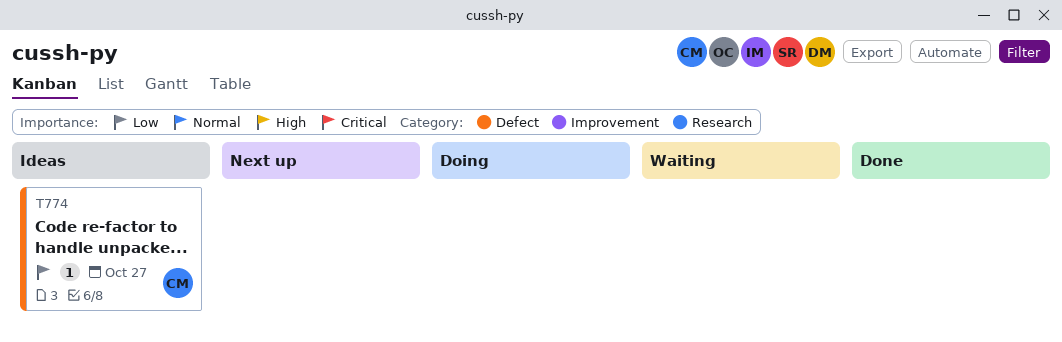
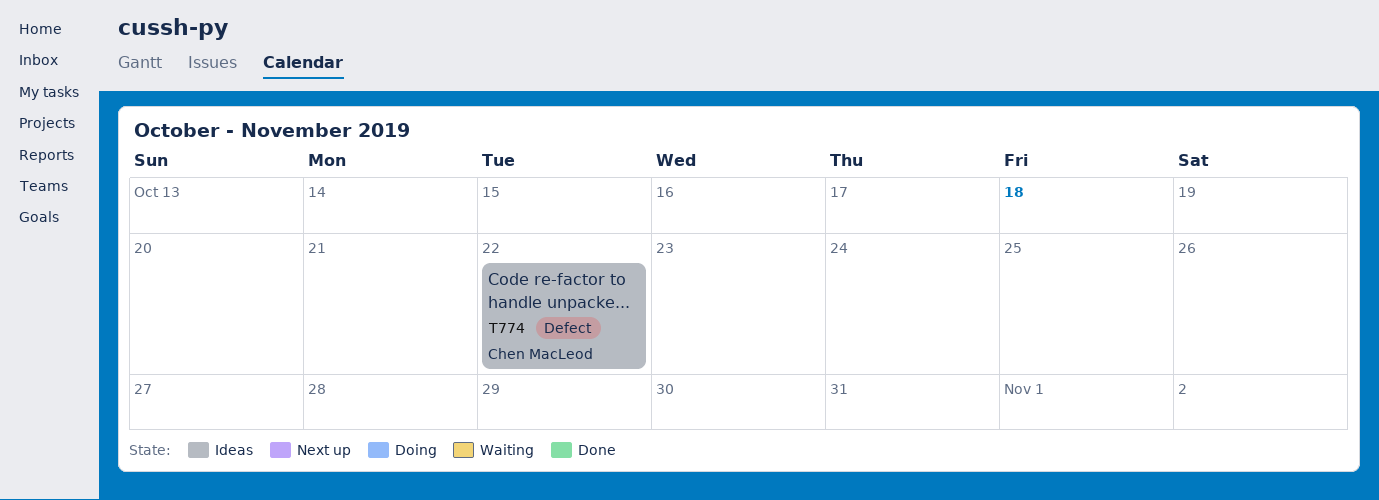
T774, due: Oct 27 -> Oct 22

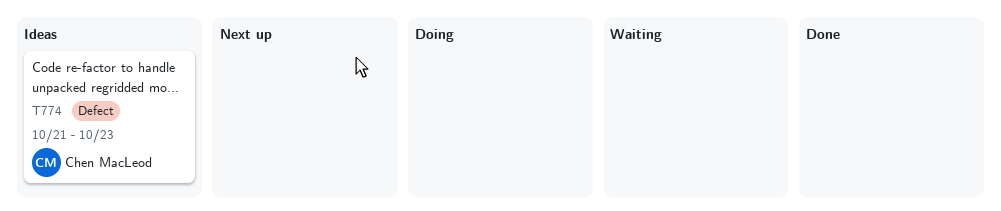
T774, due: Oct 22 -> Oct 23

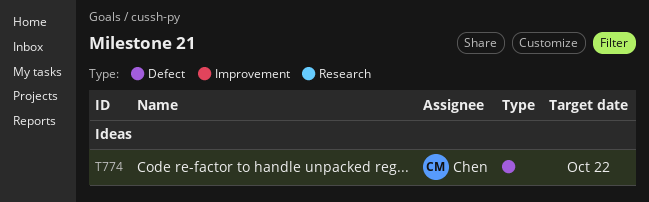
T774, due: Oct 23 -> Oct 22

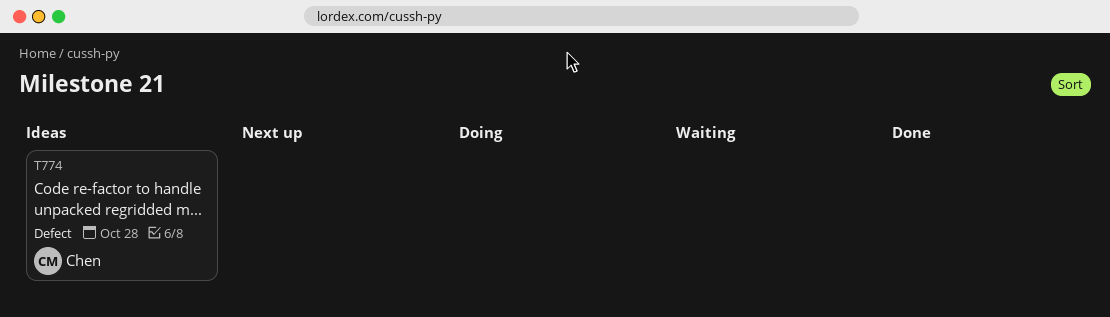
T774, due: Oct 22 -> Oct 28

